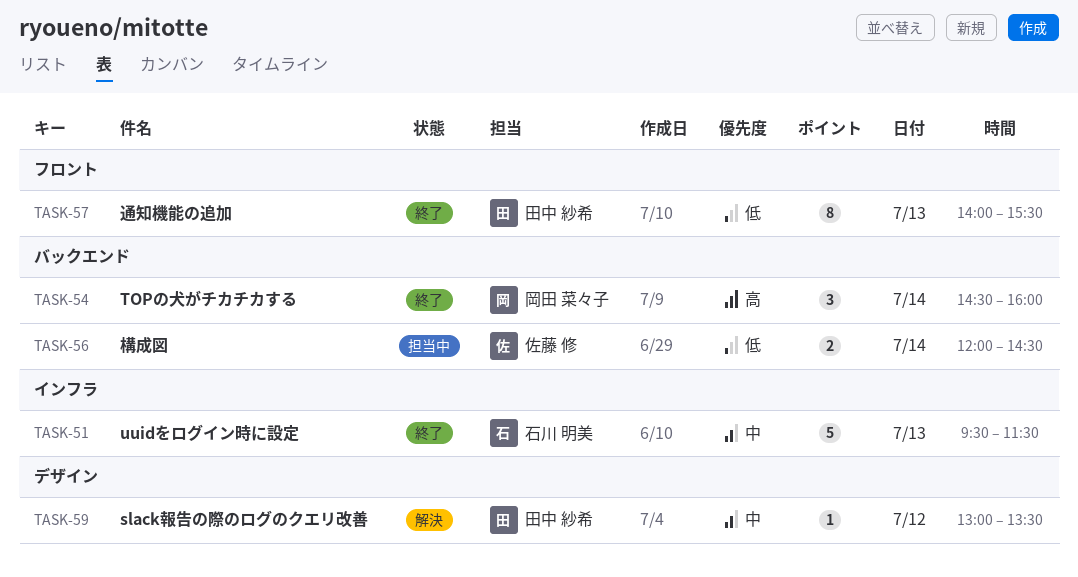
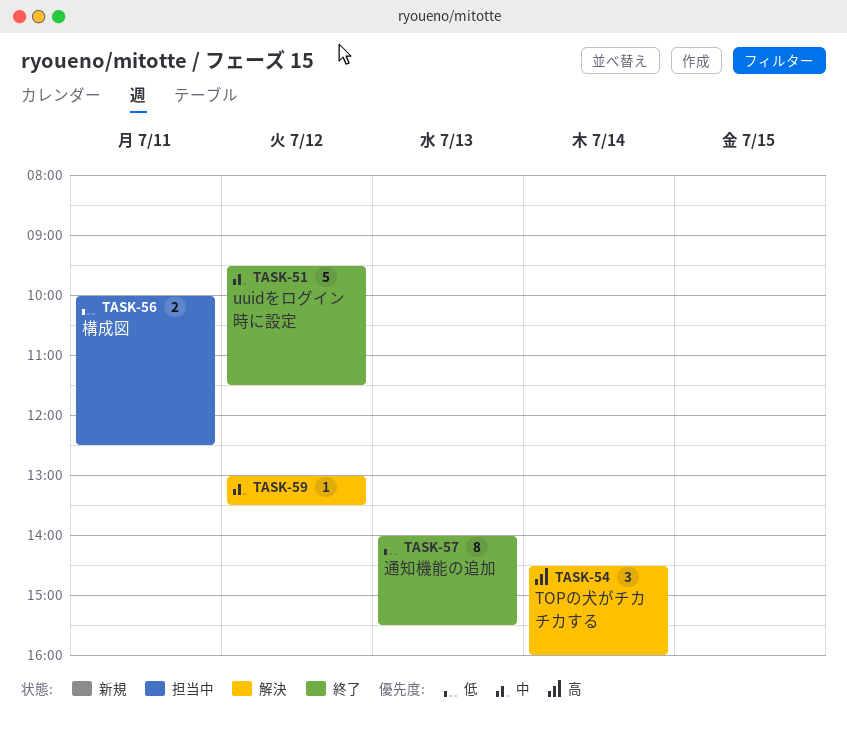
TASK-51, day: Jul 13 -> Jul 12
TASK-54, status: 終了 -> 解決
TASK-56, day: Jul 14 -> Jul 11
TASK-56, begins: 12:00 -> 10:00
TASK-56, ends: 14:30 -> 12:30

